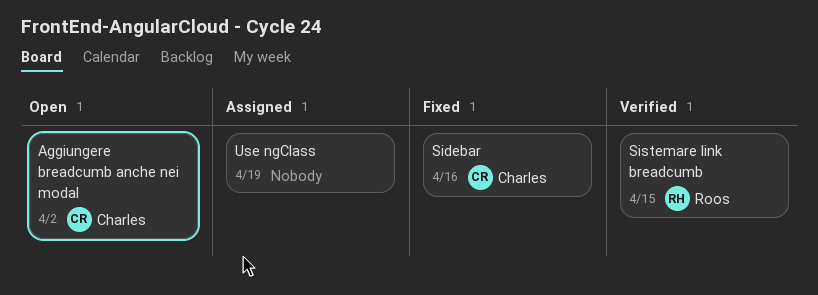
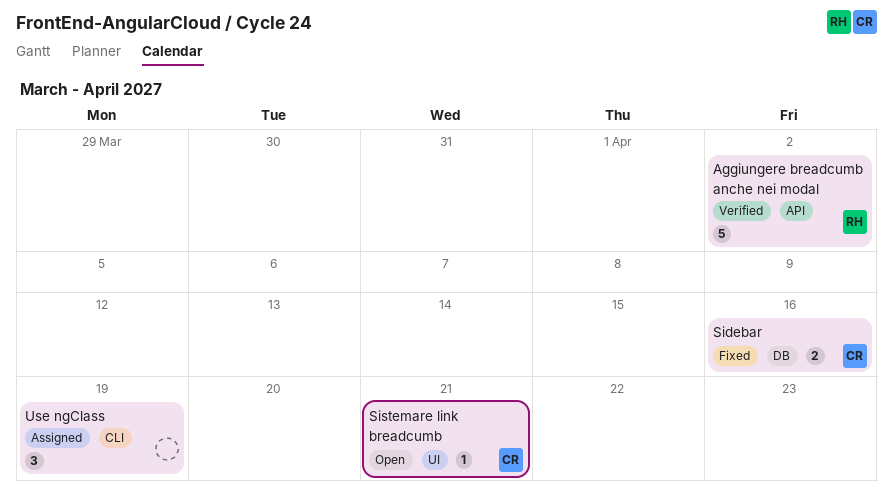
Aggiungere breadcumb anche nei modal, status: Open -> Verified
Aggiungere breadcumb anche nei modal, owner: Charles -> Roos
Sistemare link breadcumb, status: Verified -> Open
Sistemare link breadcumb, owner: Roos -> Charles
Sistemare link breadcumb, due: Apr 15 -> Apr 21

